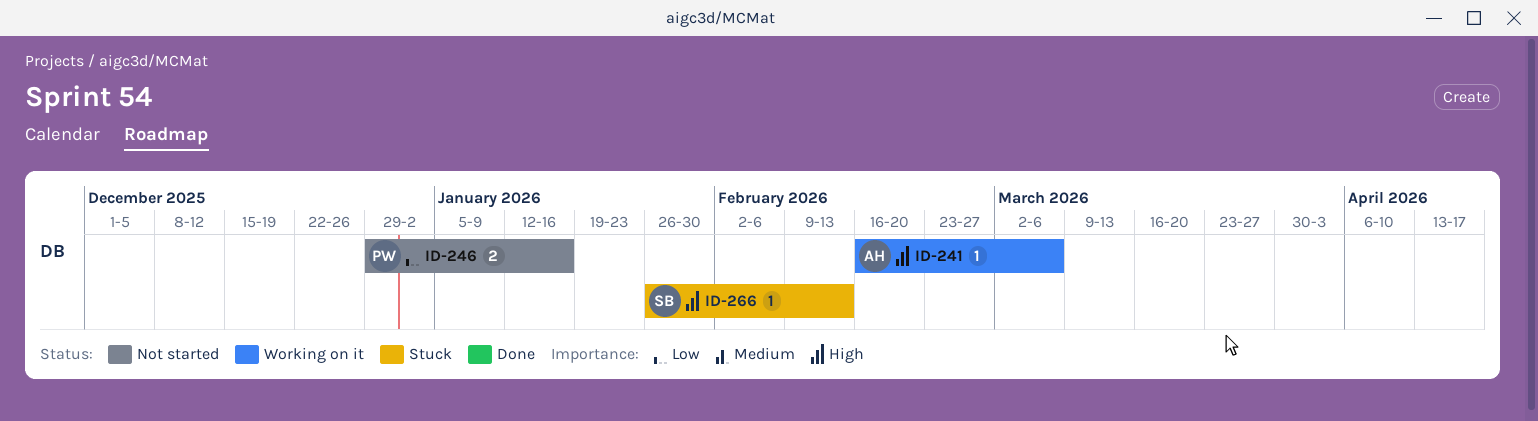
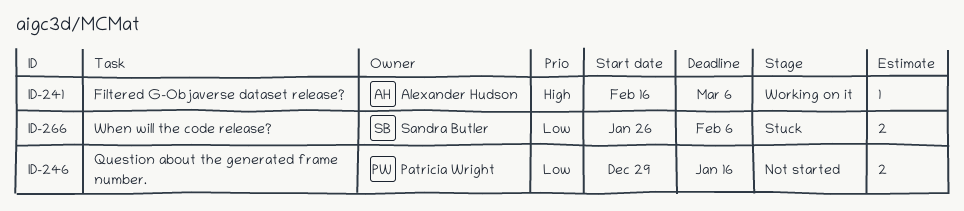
ID-266, priority: High -> Low
ID-266, estimate: 1 -> 2
ID-266, due: Feb 13 -> Feb 6

